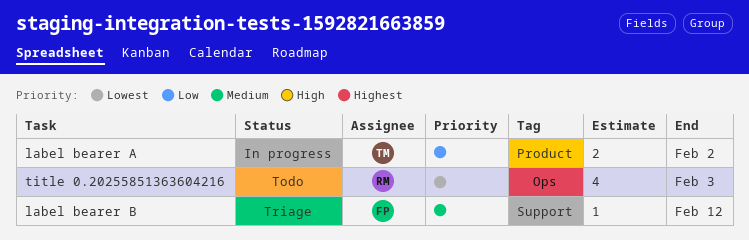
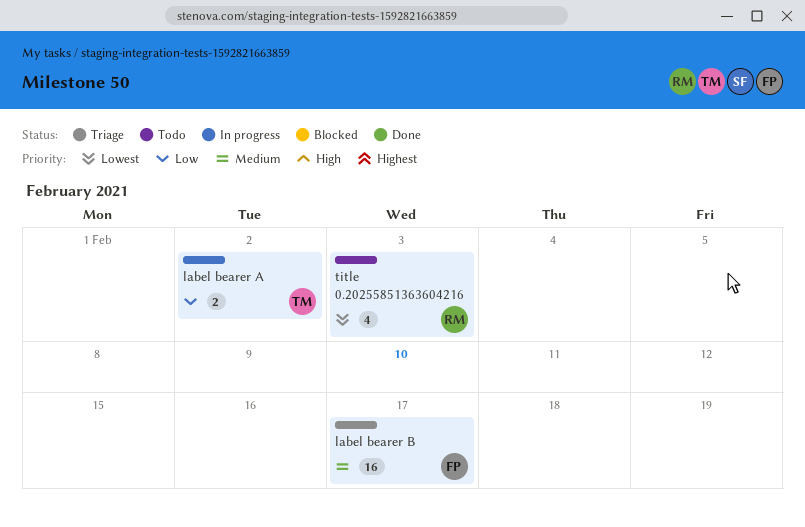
label bearer B, estimate: 1 -> 16
label bearer B, due: Feb 12 -> Feb 17

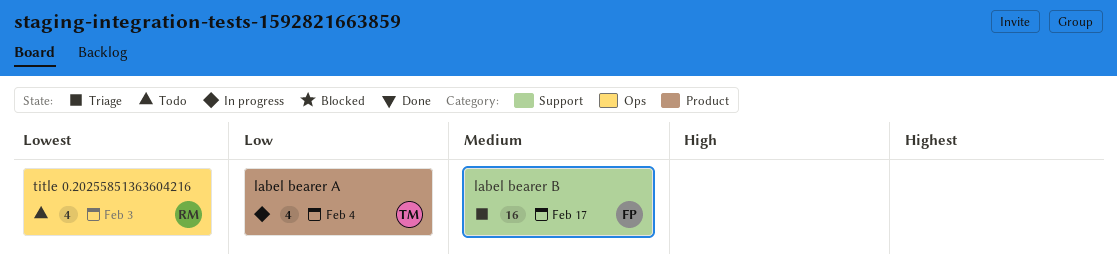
label bearer A, estimate: 2 -> 4
label bearer A, due: Feb 2 -> Feb 4

